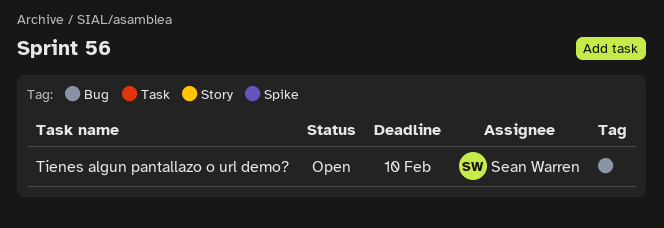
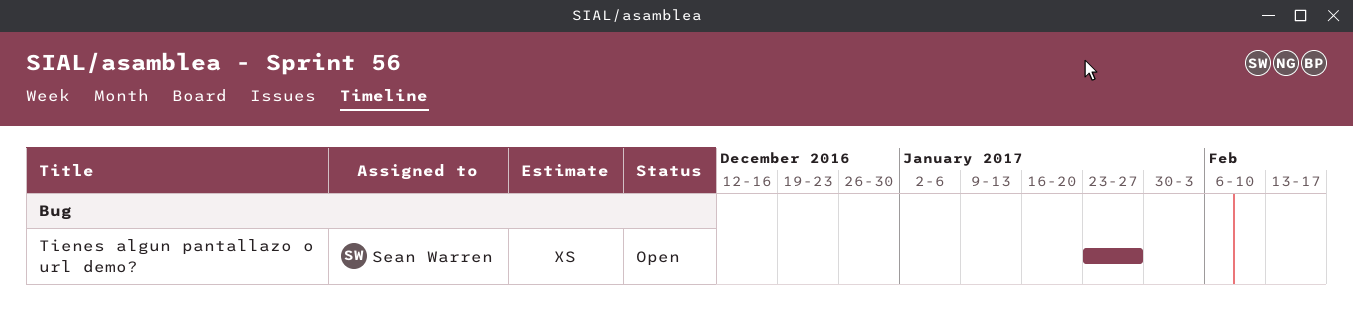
Tienes algun pantallazo o url demo?, due: Feb 10 -> Jan 27

